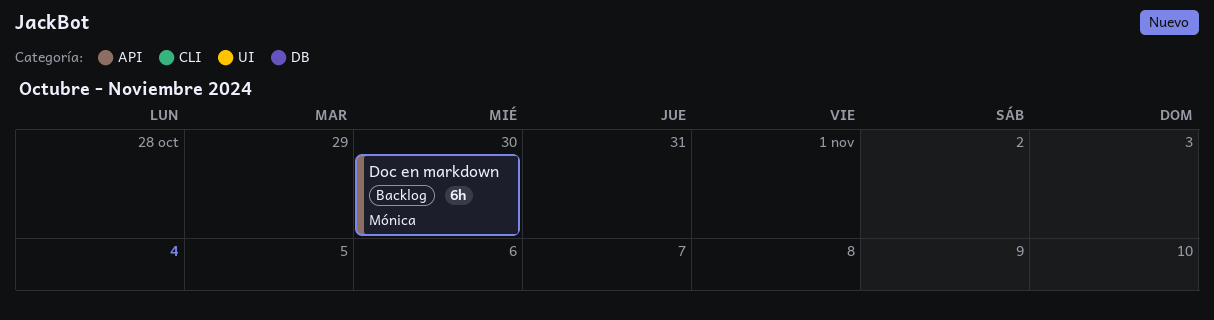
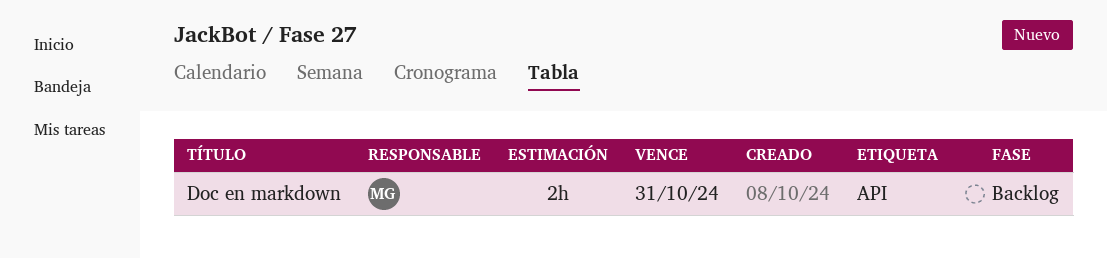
Doc en markdown, estimate: 6h -> 2h
Doc en markdown, due: Oct 30 -> Oct 31

